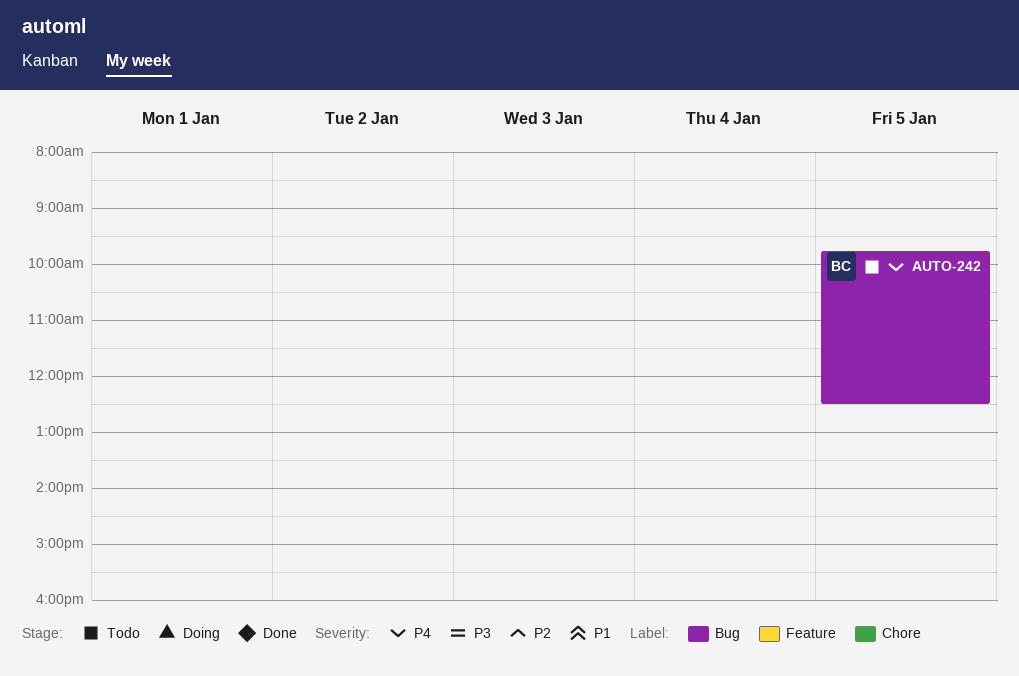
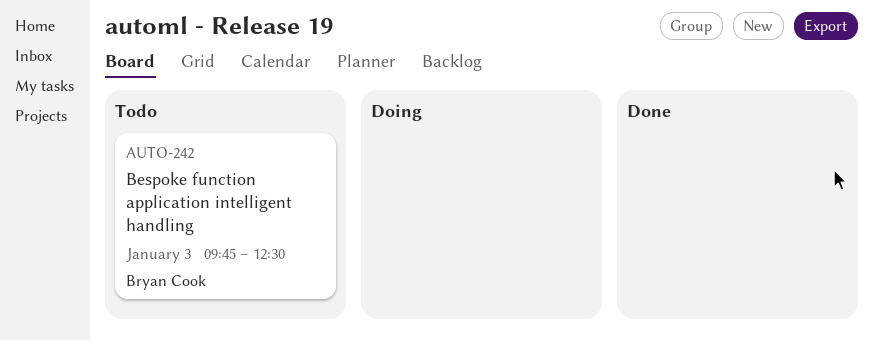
AUTO-242, day: Jan 5 -> Jan 3

